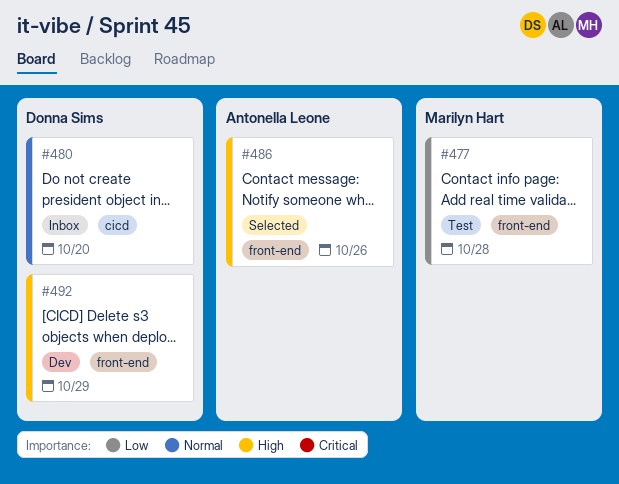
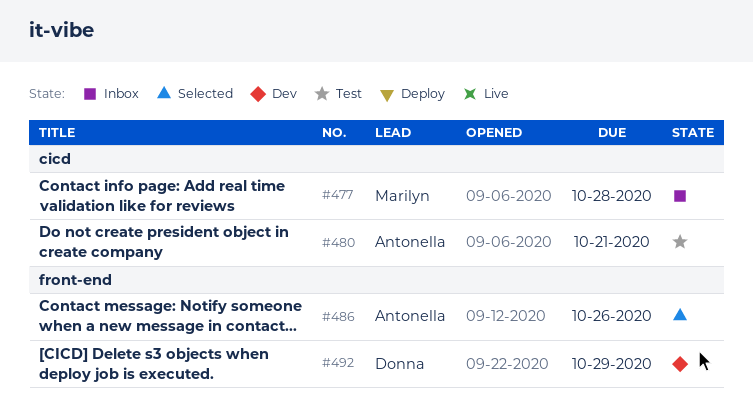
#477, status: Test -> Inbox
#477, label: front-end -> cicd
#480, status: Inbox -> Test
#480, owner: Donna Sims -> Antonella Leone
#480, due: Oct 20 -> Oct 21

